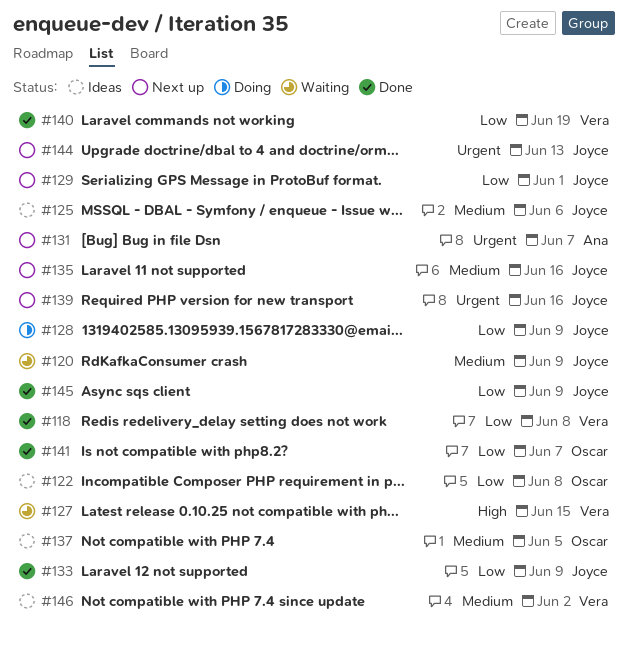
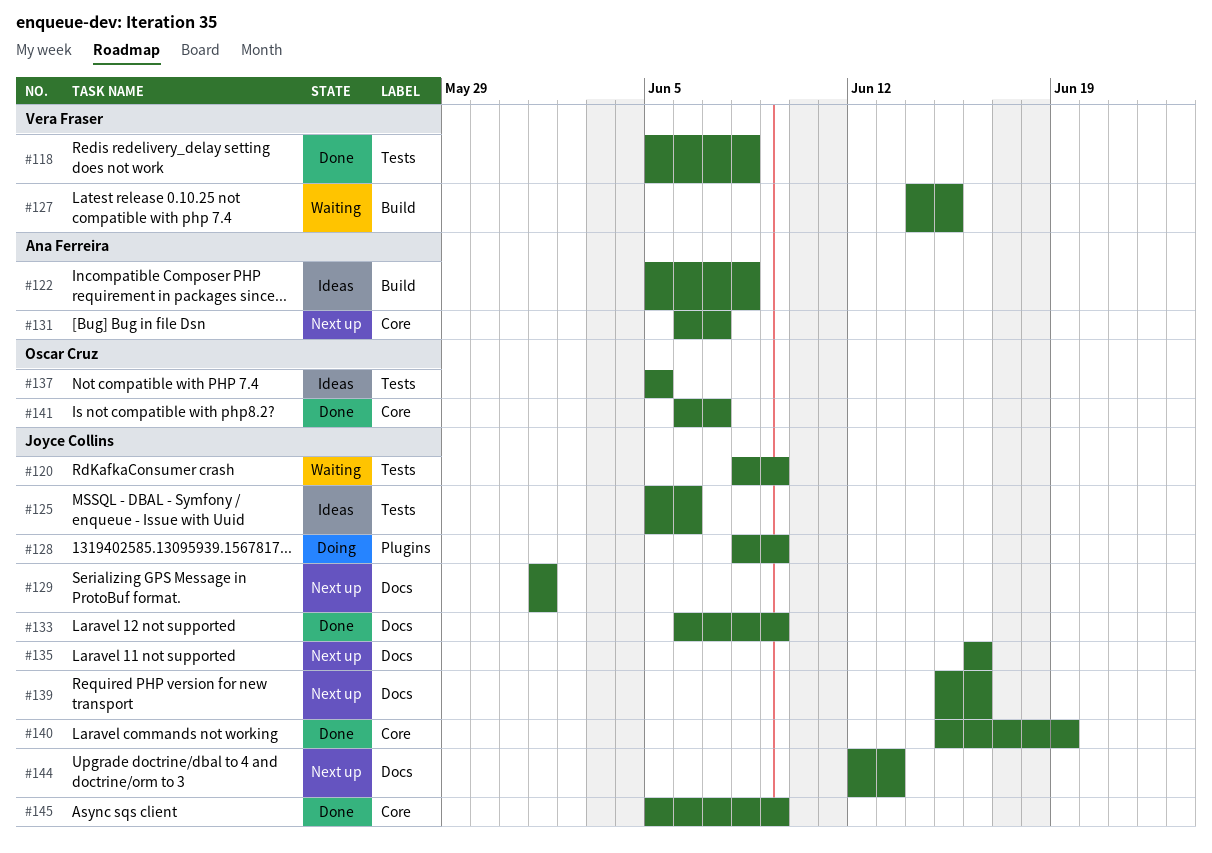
#122, owner: Oscar Cruz -> Ana Ferreira
#140, owner: Vera Fraser -> Joyce Collins
#146: present -> none

